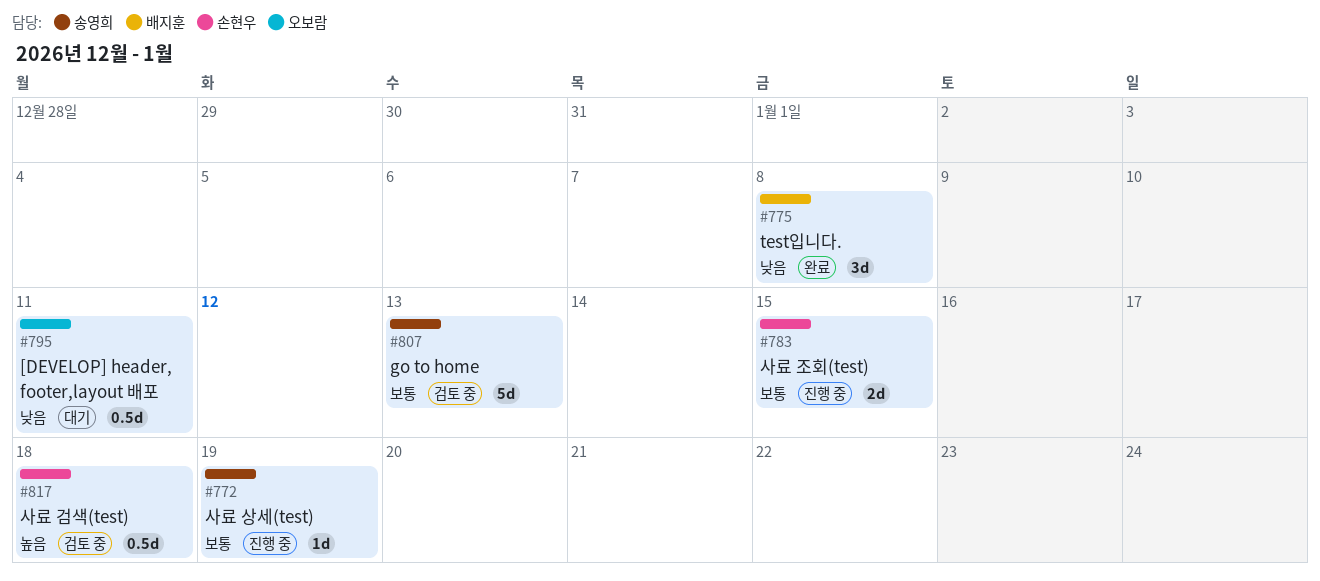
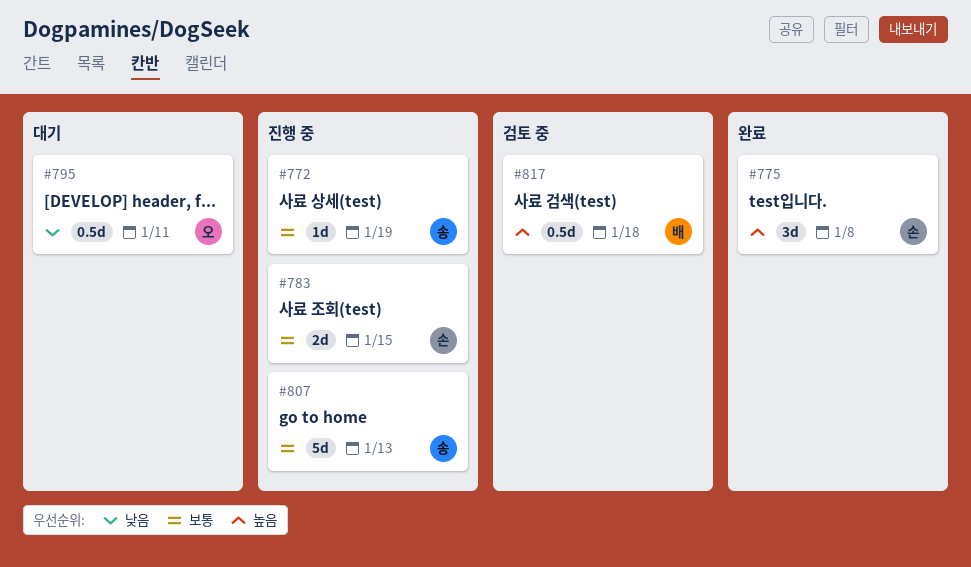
#775, owner: 배지훈 -> 손현우
#775, priority: 낮음 -> 높음
#807, status: 검토 중 -> 진행 중
#817, owner: 손현우 -> 배지훈

